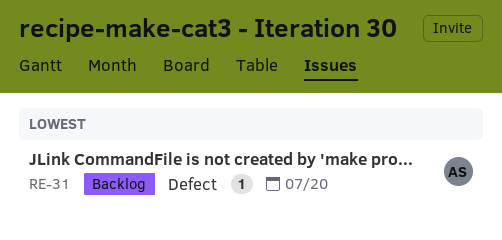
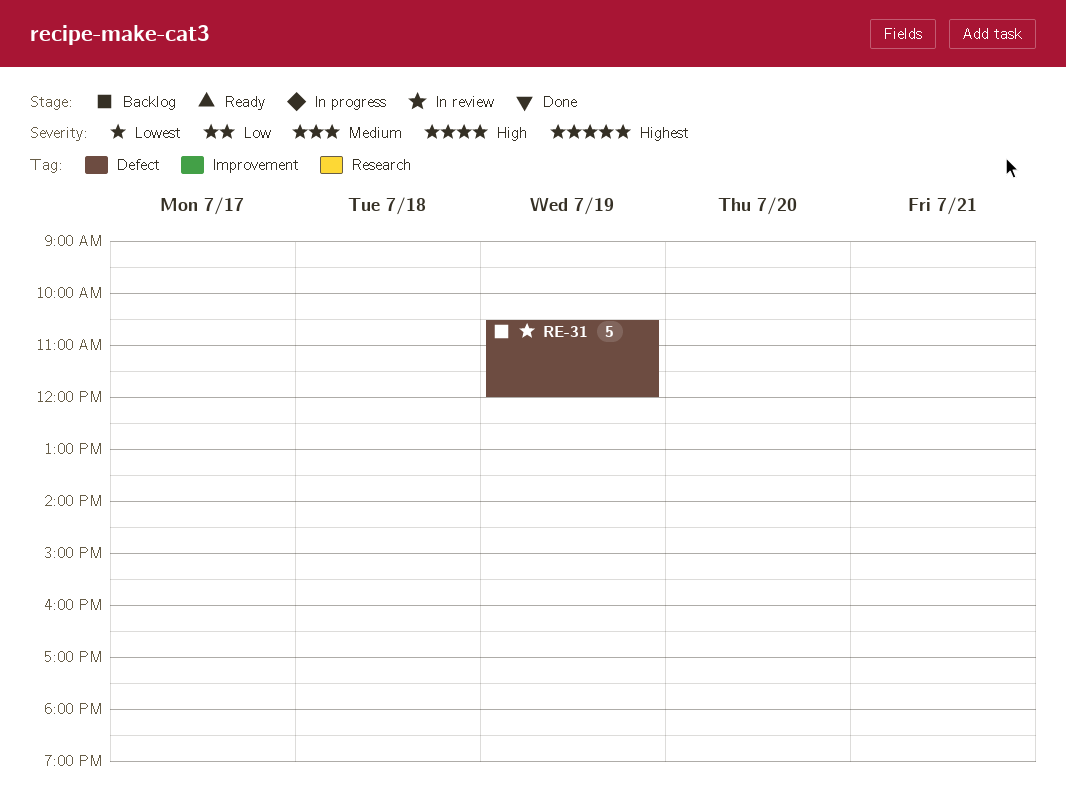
RE-31, estimate: 1 -> 5
RE-31, day: Jul 20 -> Jul 19

